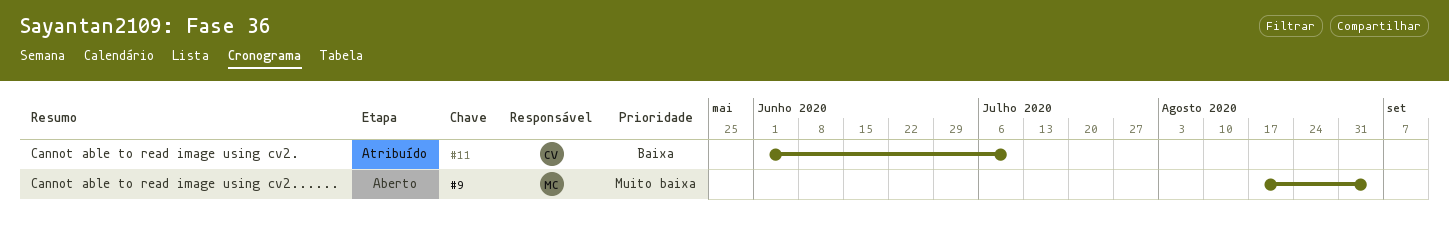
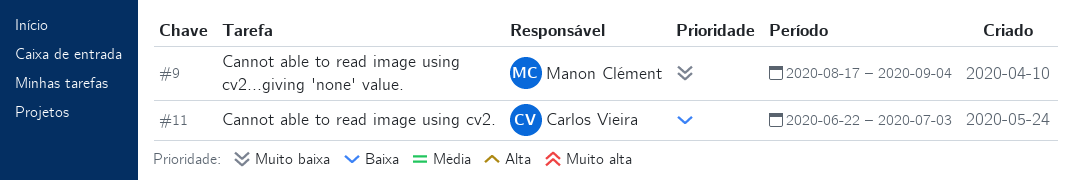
#11, start: Jun 1 -> Jun 22
#11, due: Jul 10 -> Jul 3

